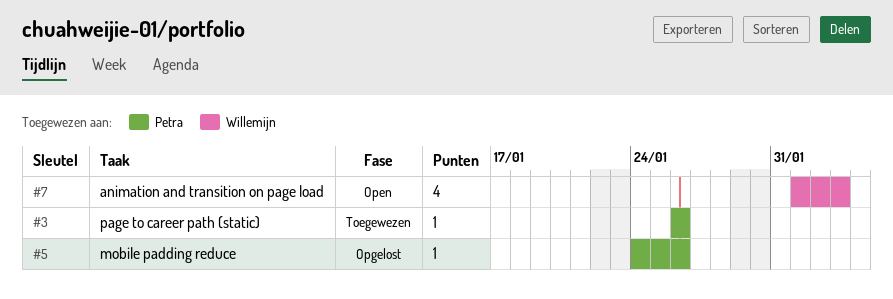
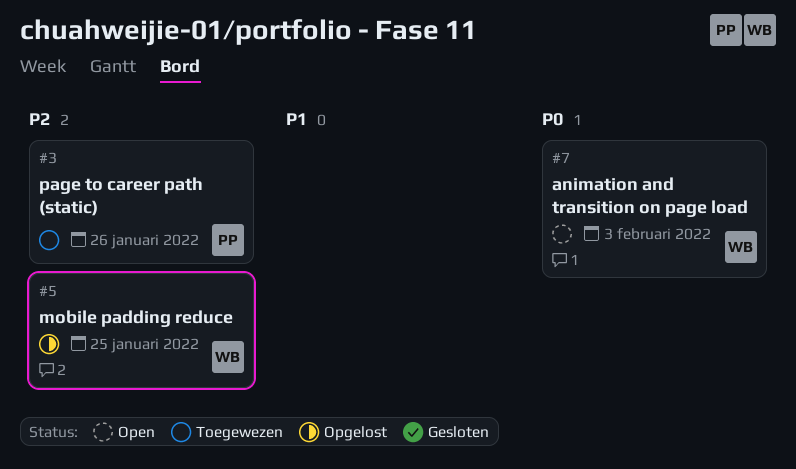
#5, owner: Petra -> Willemijn
#5, due: Jan 26 -> Jan 25

